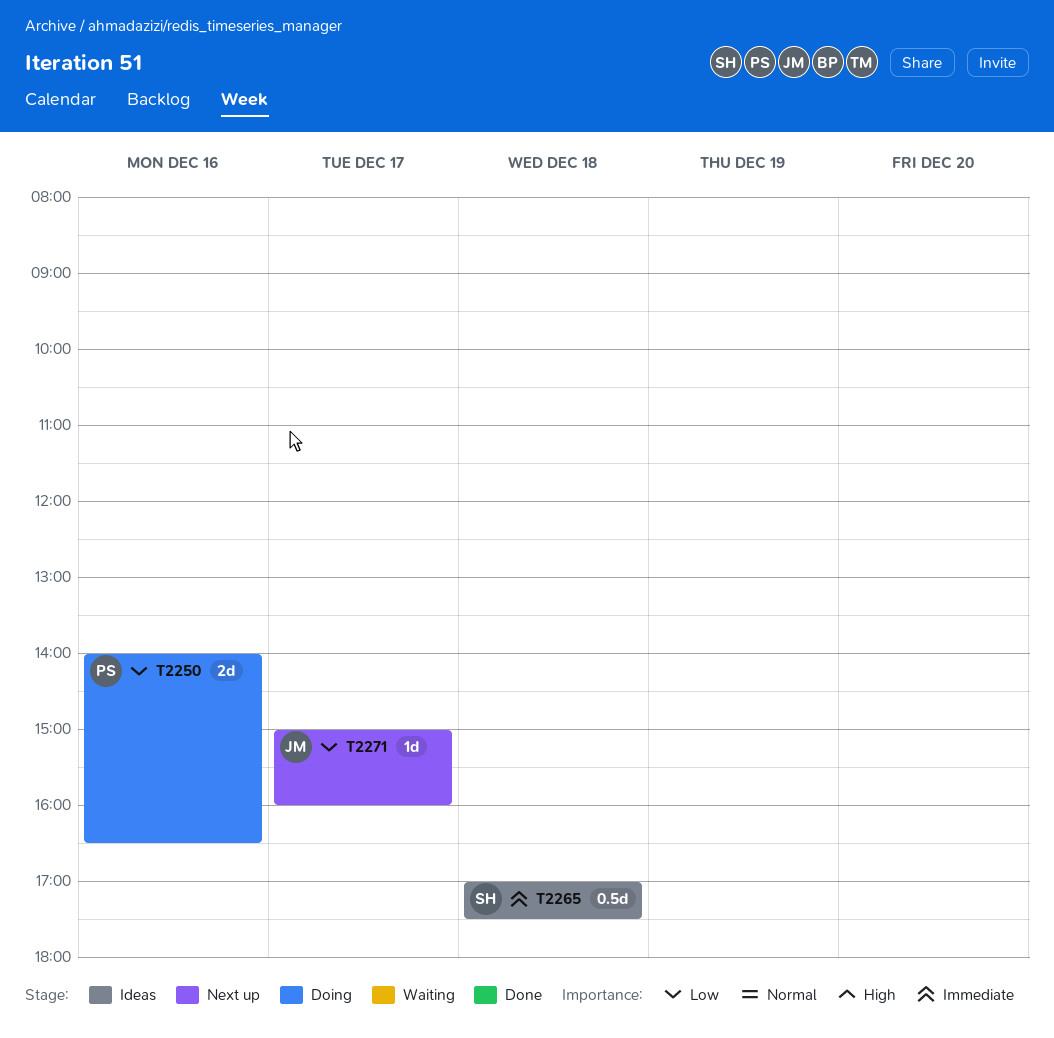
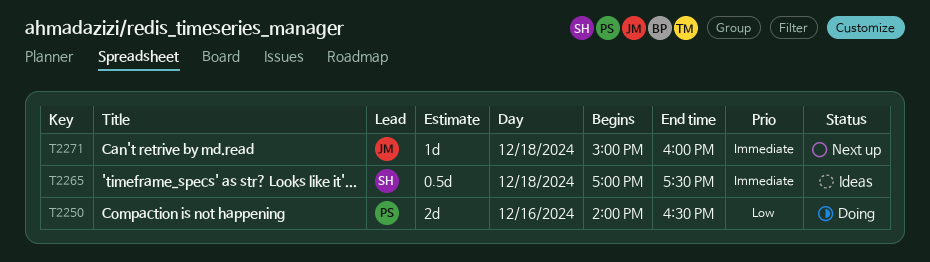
T2271, priority: Low -> Immediate
T2271, day: Dec 17 -> Dec 18

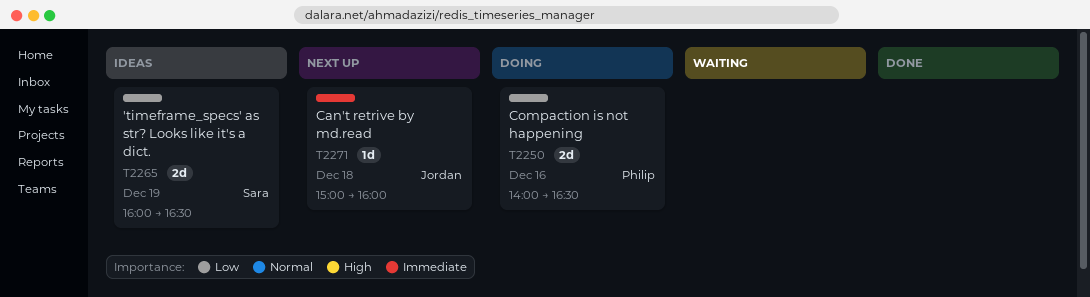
T2265, priority: Immediate -> Low
T2265, estimate: 0.5d -> 2d
T2265, day: Dec 18 -> Dec 19
T2265, begins: 17:00 -> 16:00
T2265, ends: 17:30 -> 16:30

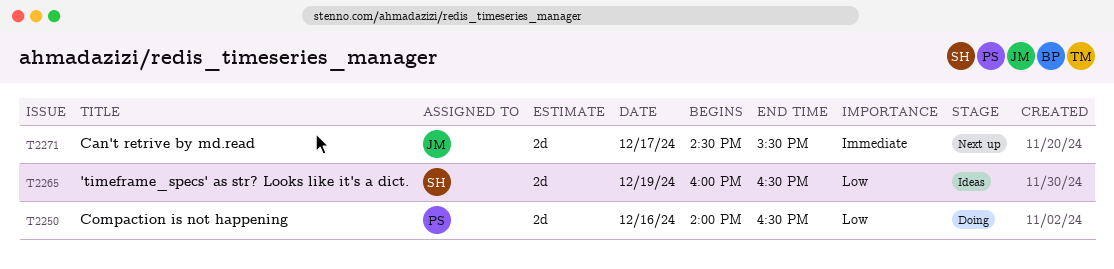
T2271, estimate: 1d -> 2d
T2271, day: Dec 18 -> Dec 17
T2271, begins: 15:00 -> 14:30
T2271, ends: 16:00 -> 15:30

